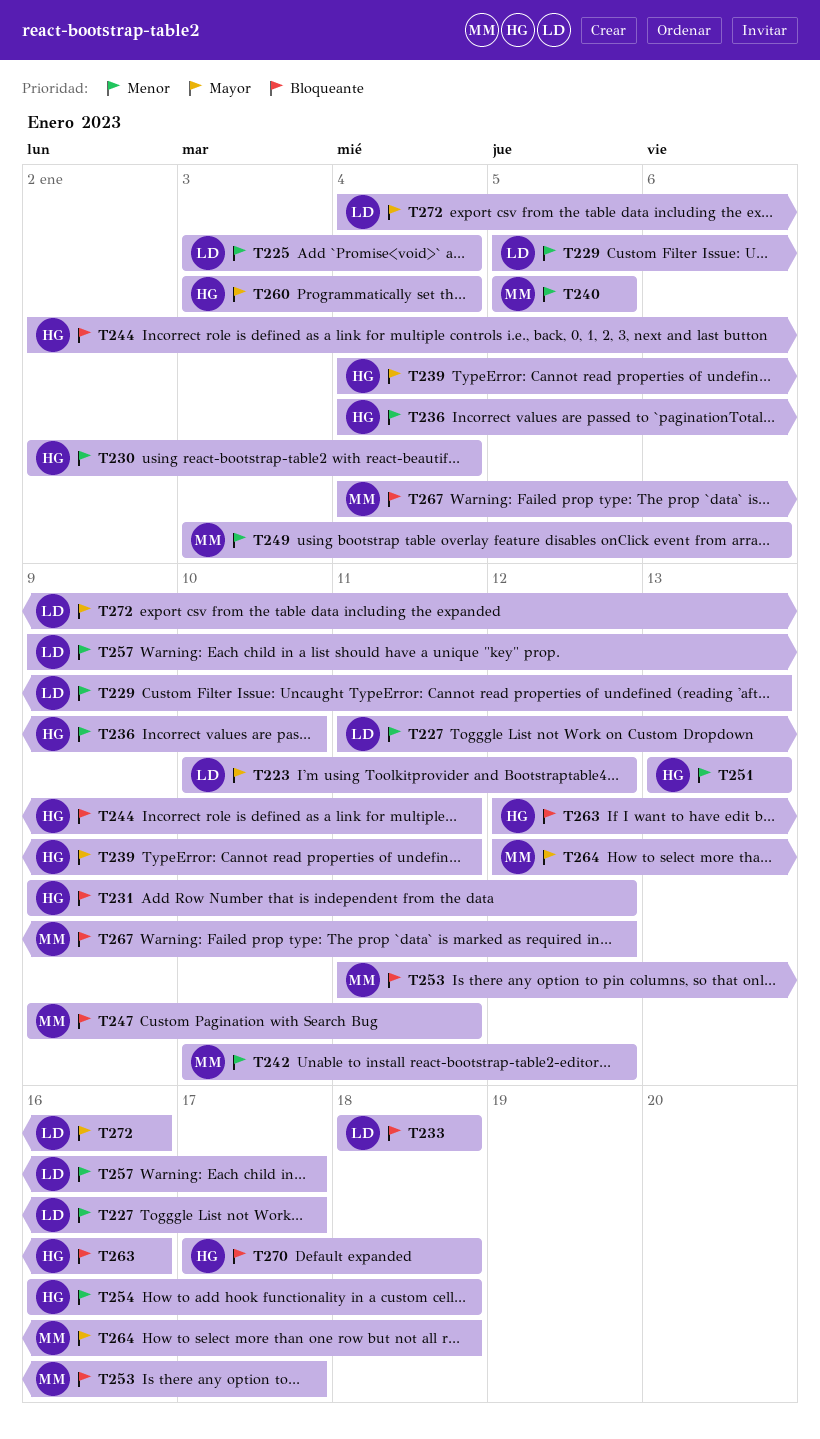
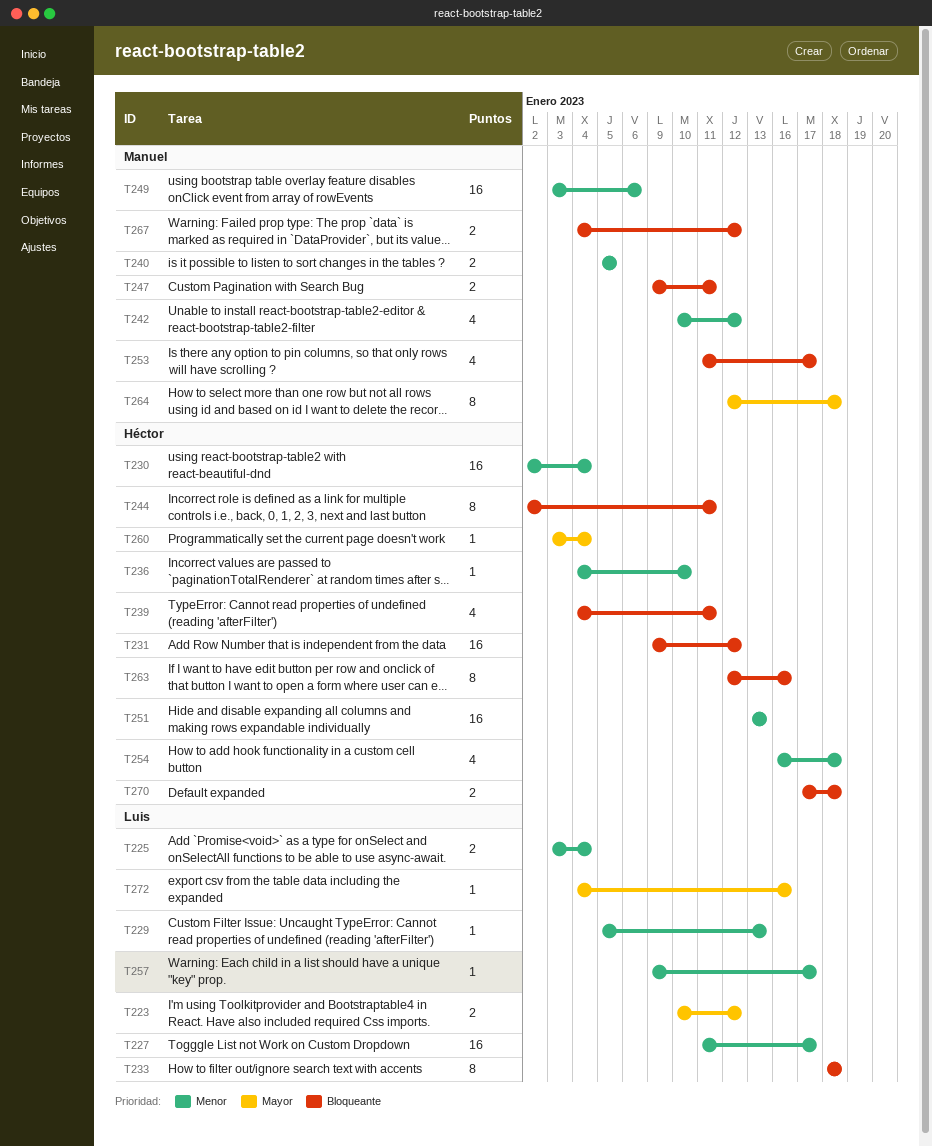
T239, priority: Mayor -> Bloqueante

